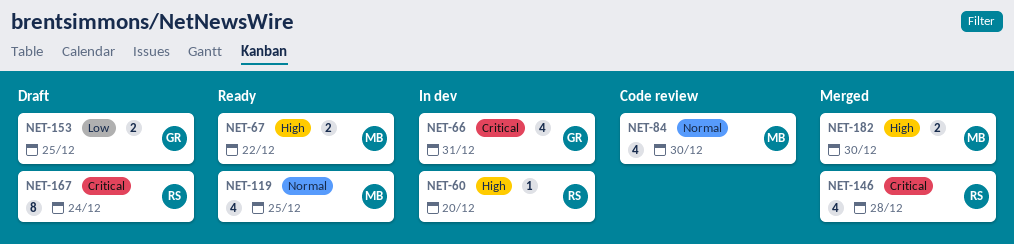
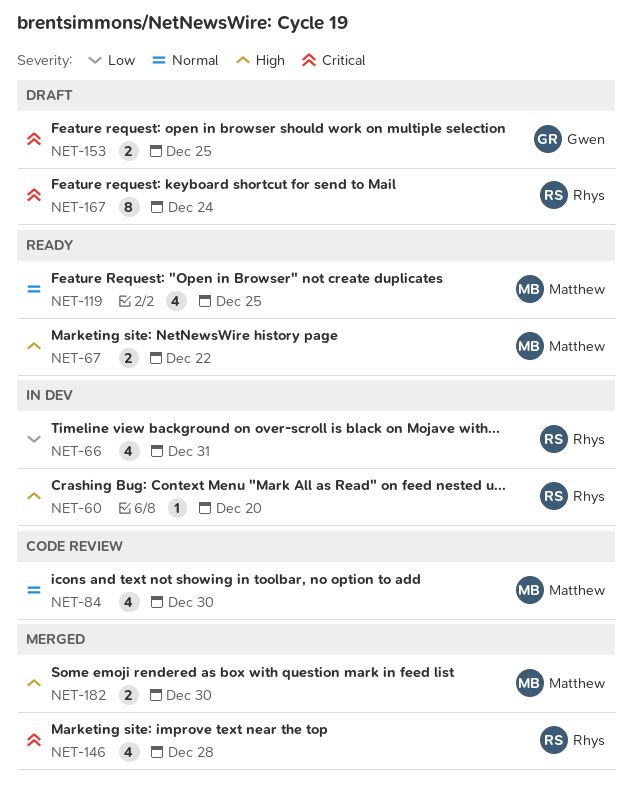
NET-66, owner: Gwen -> Rhys
NET-66, priority: Critical -> Low
NET-153, priority: Low -> Critical

